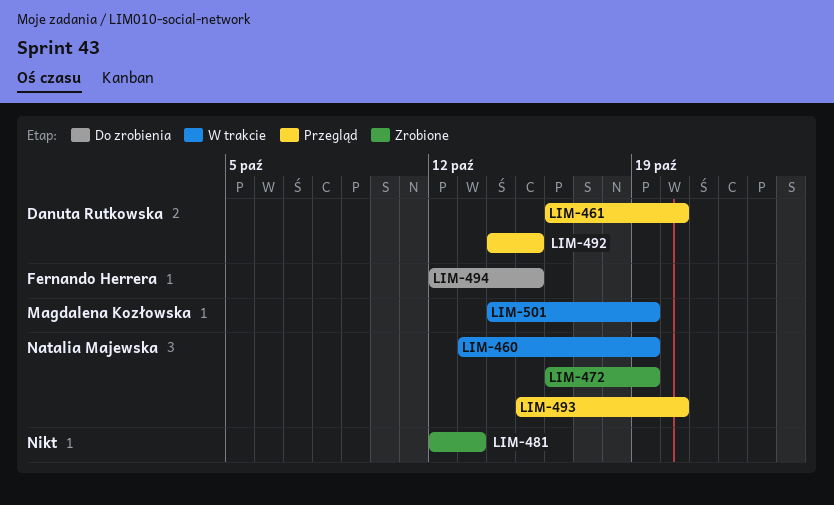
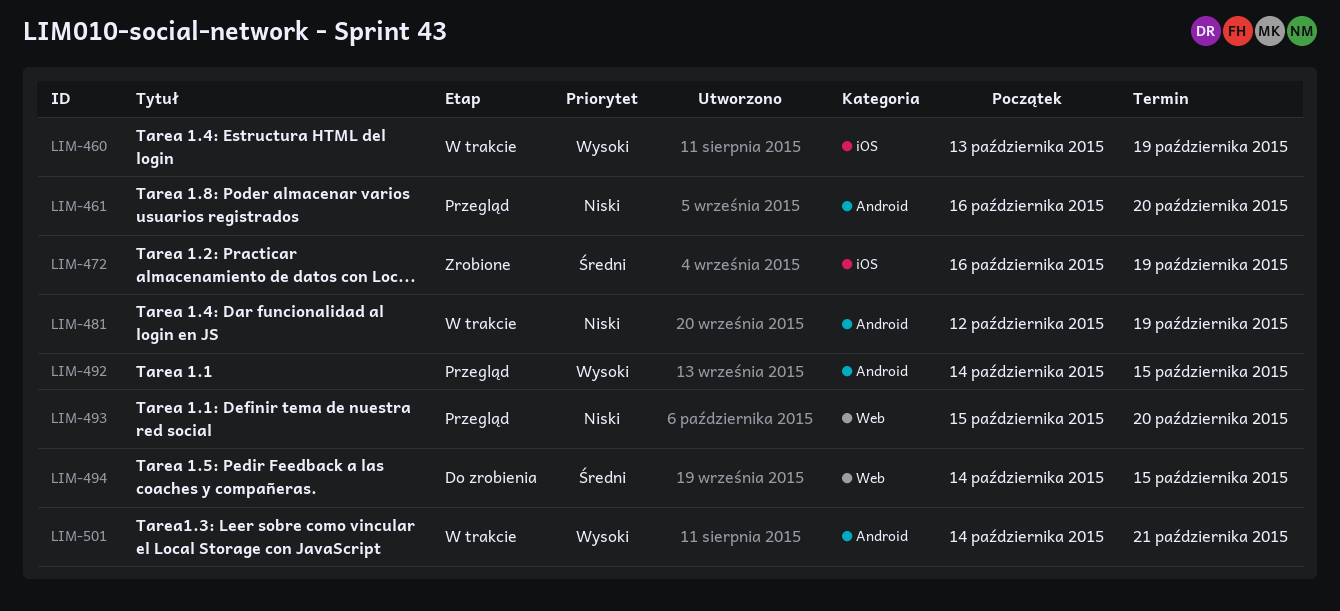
LIM-481, status: Zrobione -> W trakcie
LIM-481, due: Oct 13 -> Oct 19
LIM-494, start: Oct 12 -> Oct 14
LIM-501, due: Oct 19 -> Oct 21

